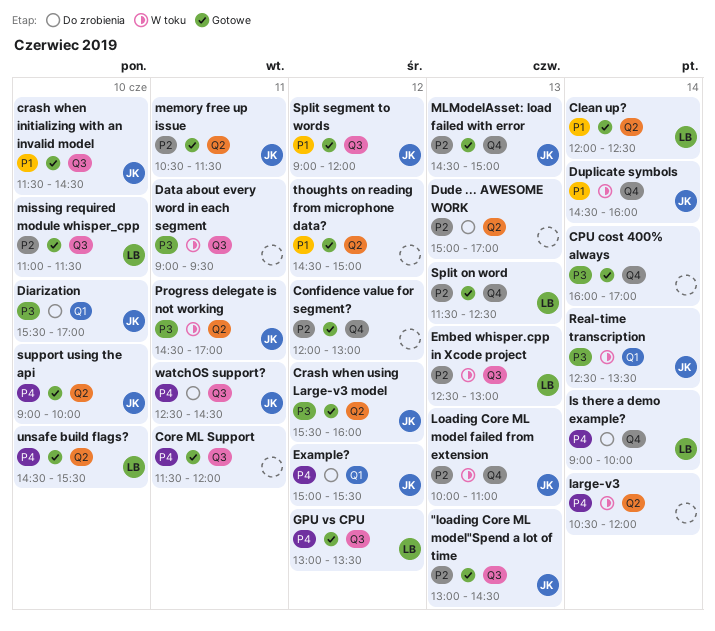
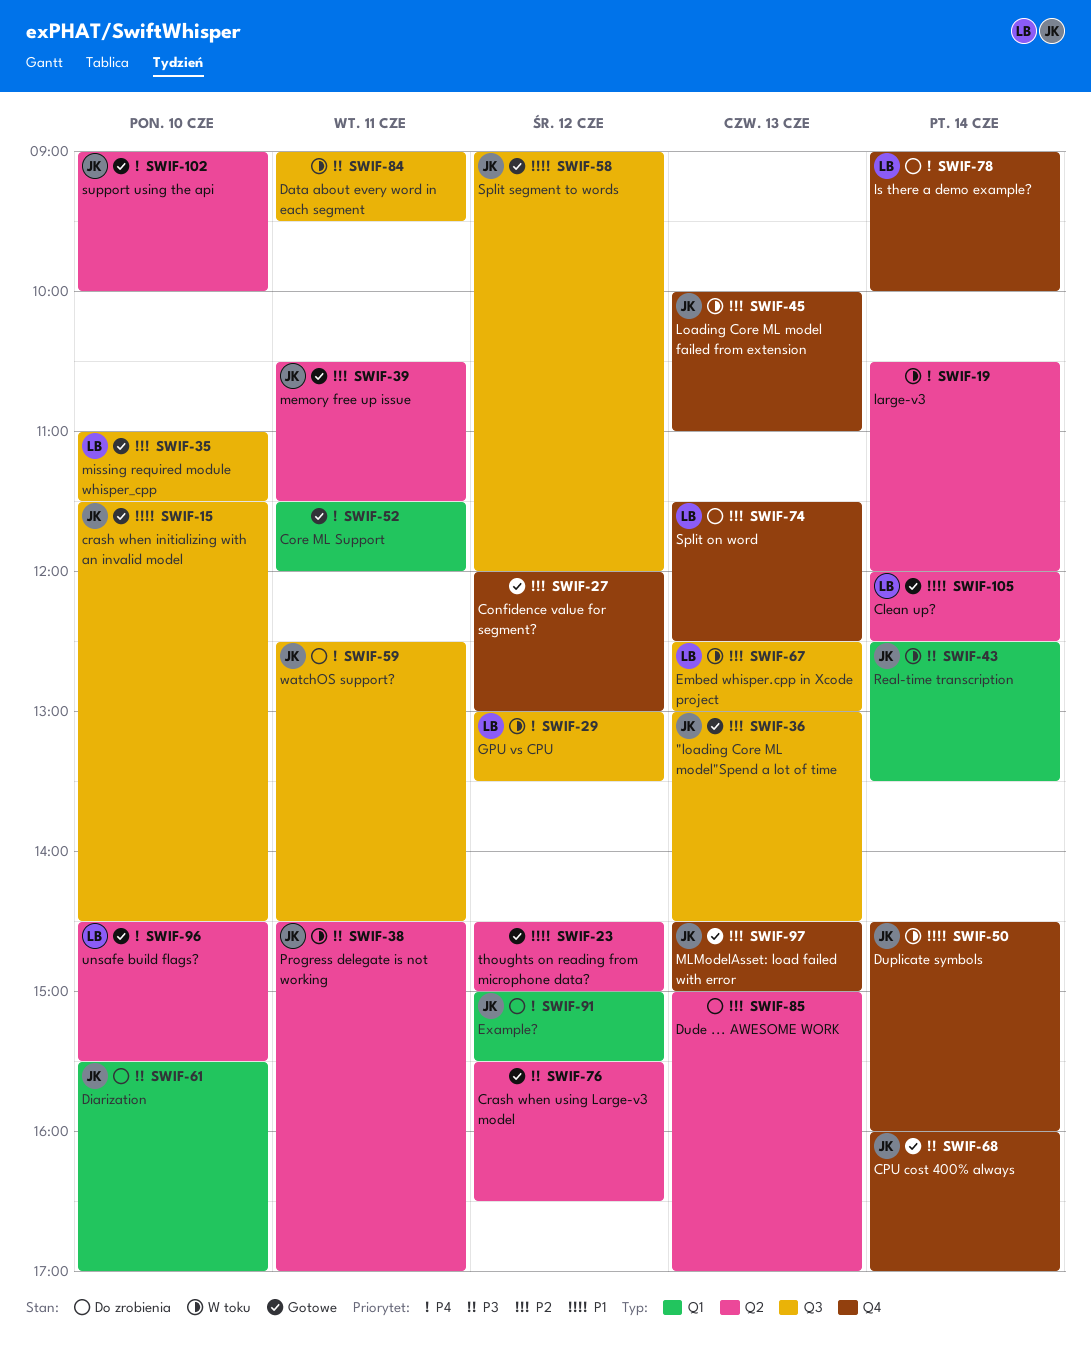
Core ML Support, label: Q3 -> Q1
CPU cost 400% always, owner: none -> JK
Crash when using Large-v3 model, owner: JK -> none
Crash when using Large-v3 model, ends: 16:00 -> 16:30
GPU vs CPU, status: Gotowe -> W toku
Split on word, status: Gotowe -> Do zrobienia

